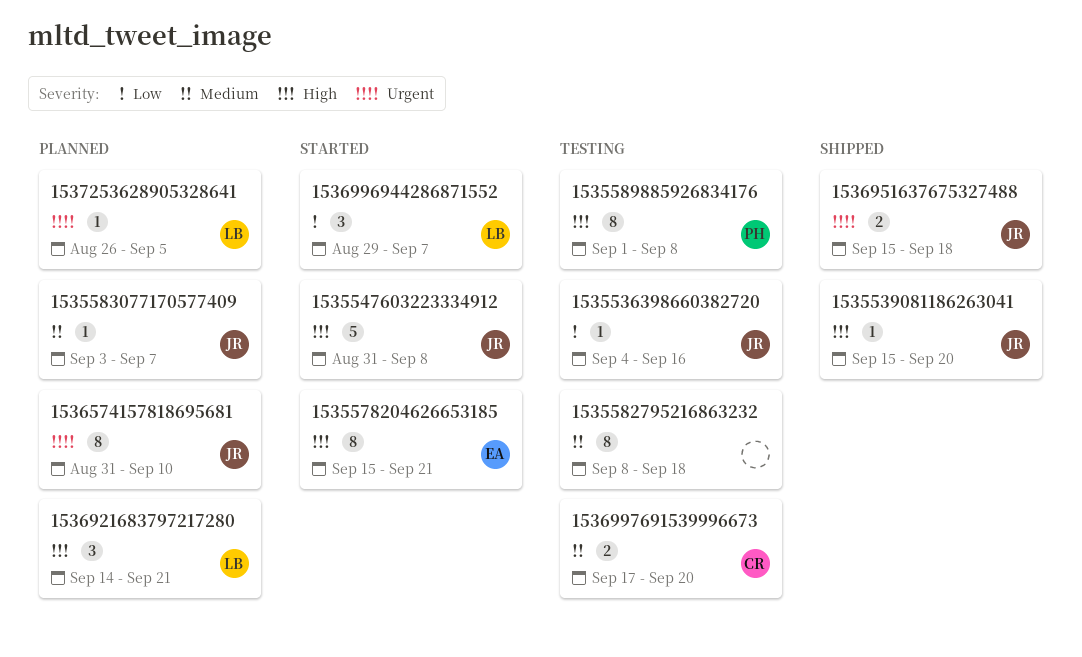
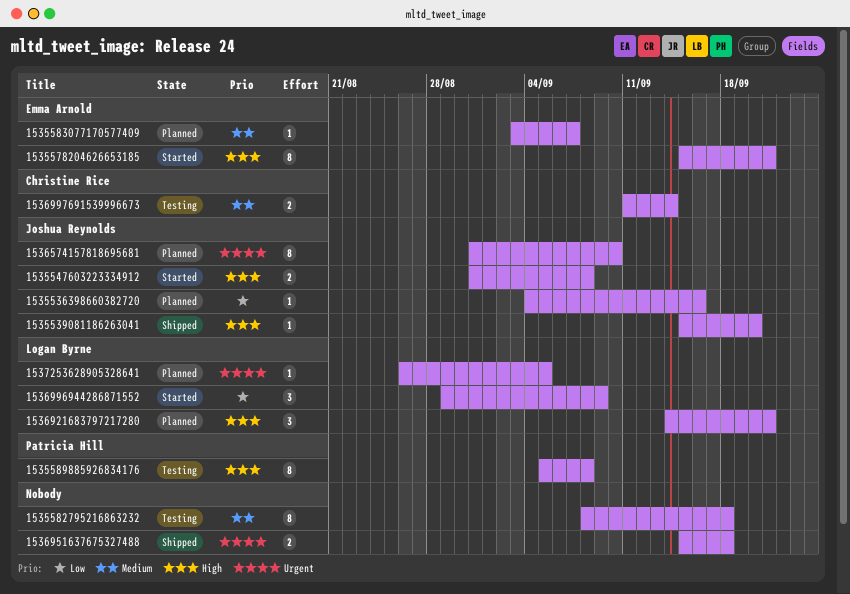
1535536398660382720, status: Testing -> Planned
1535547603223334912, estimate: 5 -> 2
1535583077170577409, owner: Joshua Reynolds -> Emma Arnold
1535589885926834176, start: Sep 1 -> Sep 5
1536951637675327488, owner: Joshua Reynolds -> none
1536996944286871552, due: Sep 7 -> Sep 9
1536997691539996673, start: Sep 17 -> Sep 11
1536997691539996673, due: Sep 20 -> Sep 14

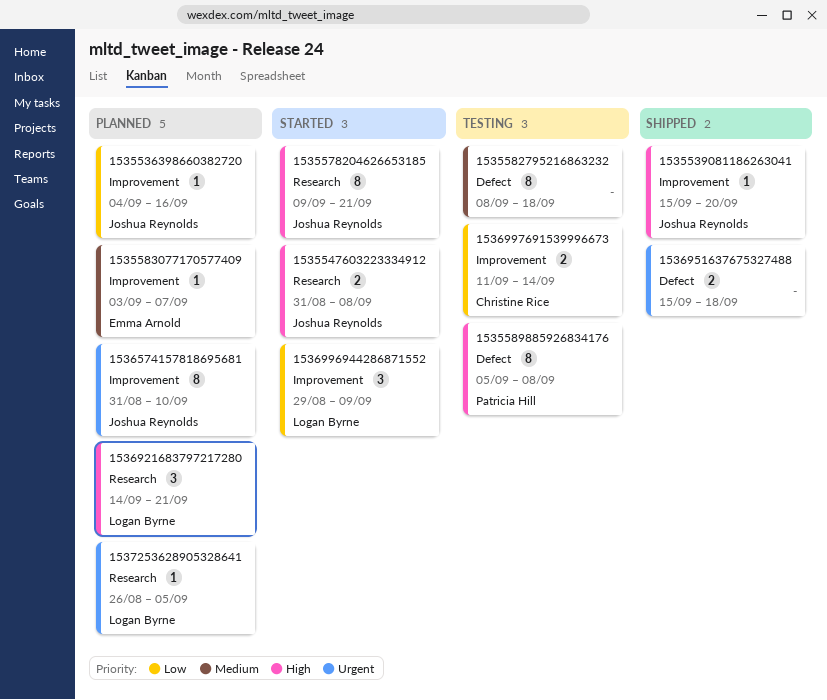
1535578204626653185, owner: Emma Arnold -> Joshua Reynolds
1535578204626653185, start: Sep 15 -> Sep 9
1536997691539996673, priority: Medium -> Low

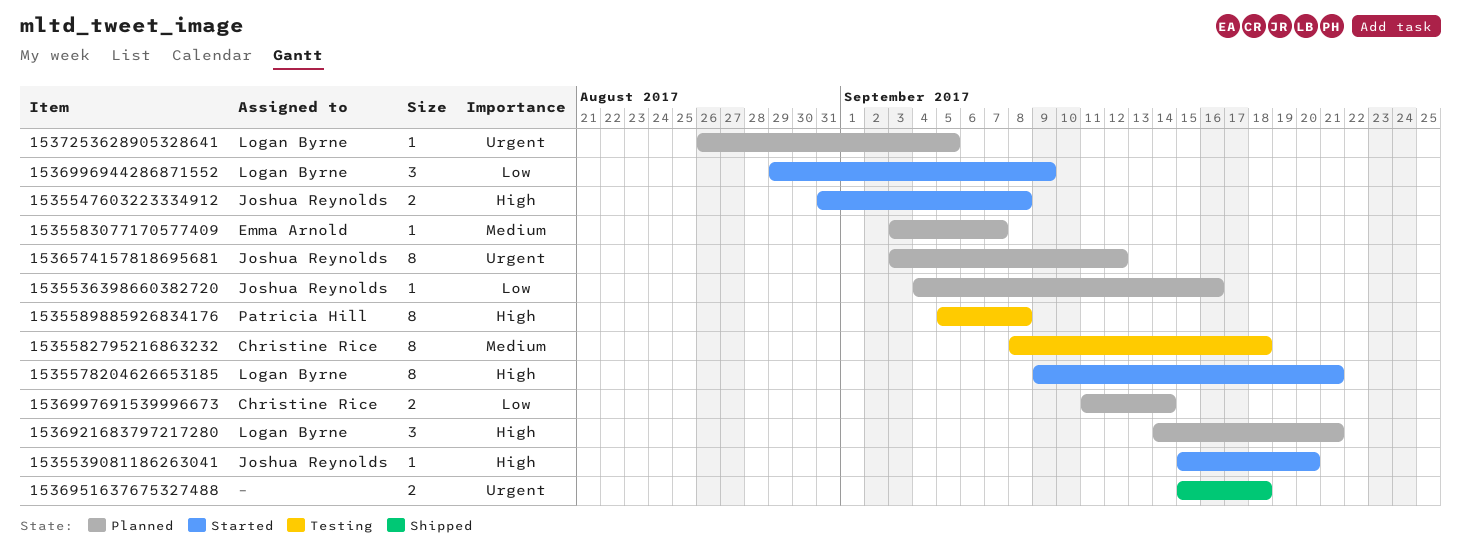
1535539081186263041, status: Shipped -> Started
1535578204626653185, owner: Joshua Reynolds -> Logan Byrne
1535582795216863232, owner: none -> Christine Rice
1536574157818695681, start: Aug 31 -> Sep 3
1536574157818695681, due: Sep 10 -> Sep 12
1536997691539996673, status: Testing -> Planned

